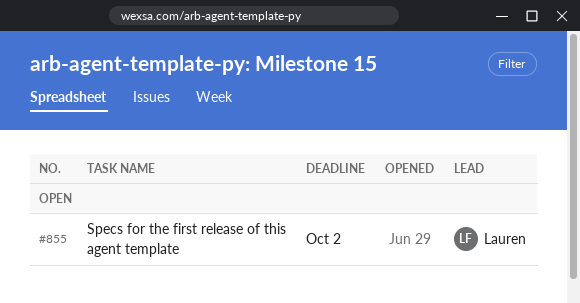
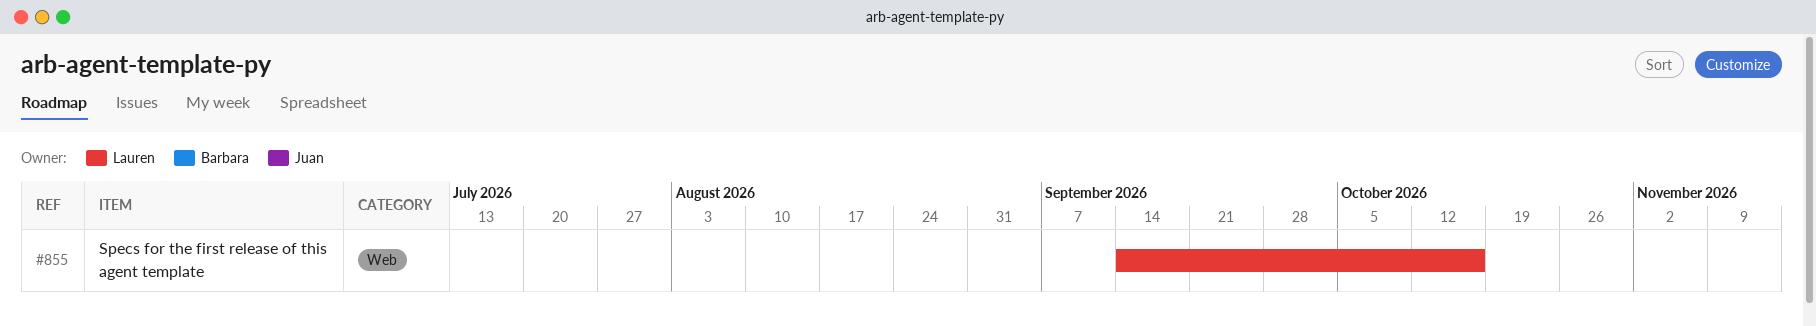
#855, due: Oct 2 -> Oct 16

